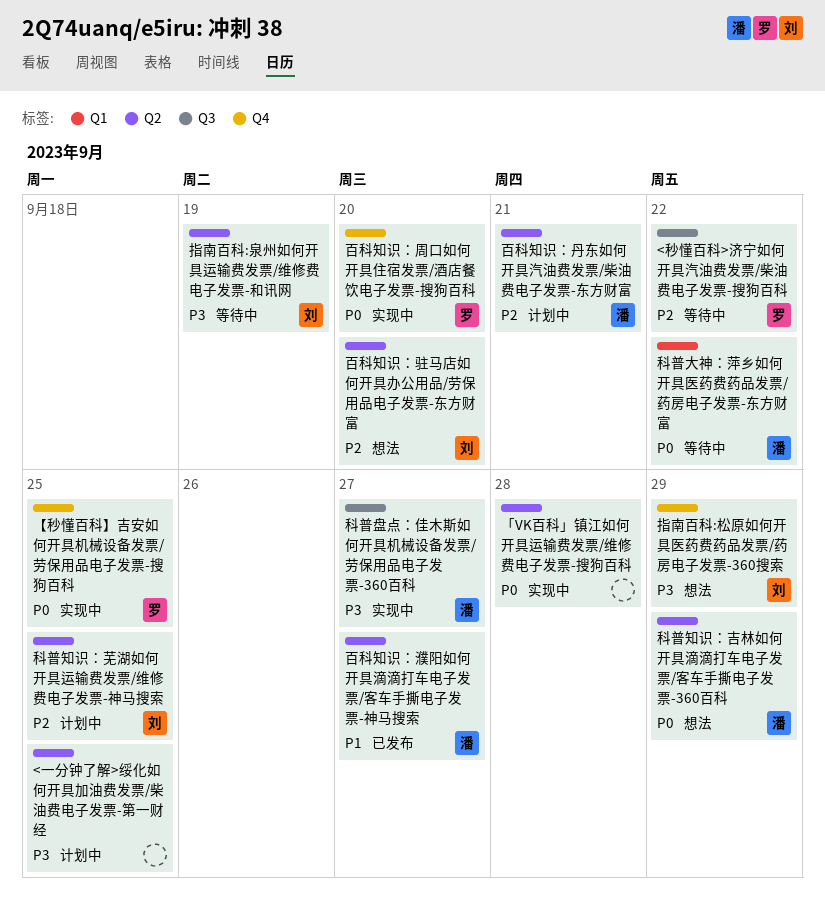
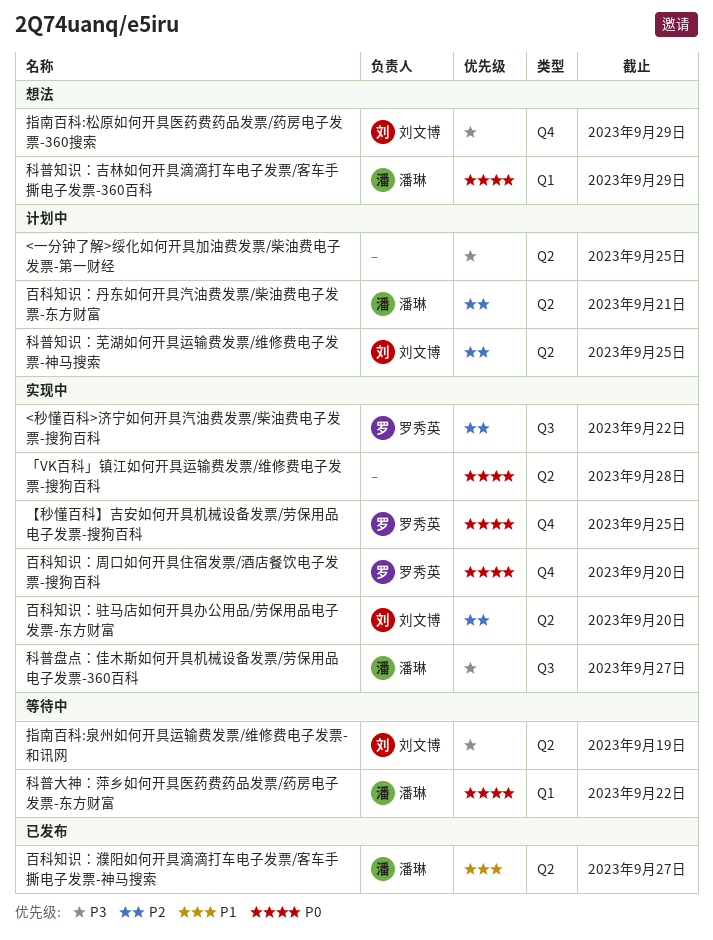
<秒懂百科>济宁如何开具汽油费发票/柴油费电子发票-搜狗百科, status: 等待中 -> 实现中
百科知识：驻马店如何开具办公用品/劳保用品电子发票-东方财富, status: 想法 -> 实现中
科普知识：吉林如何开具滴滴打车电子发票/客车手撕电子发票-360百科, label: Q2 -> Q1

